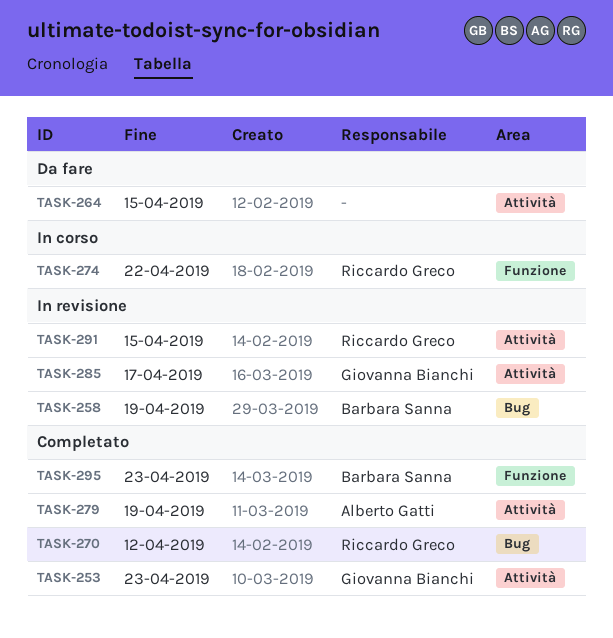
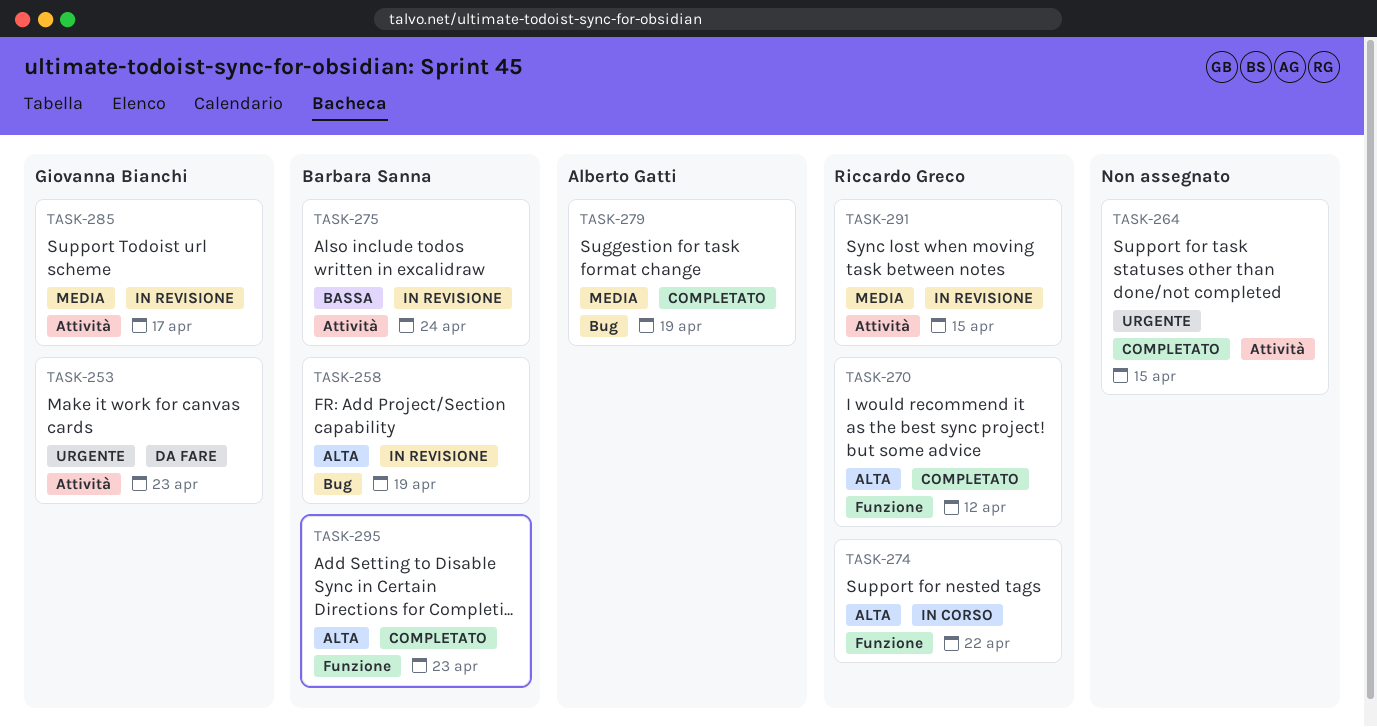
TASK-253, status: Completato -> Da fare
TASK-264, status: Da fare -> Completato
TASK-270, label: Bug -> Funzione
TASK-275: none -> present
TASK-279, label: Attività -> Bug

